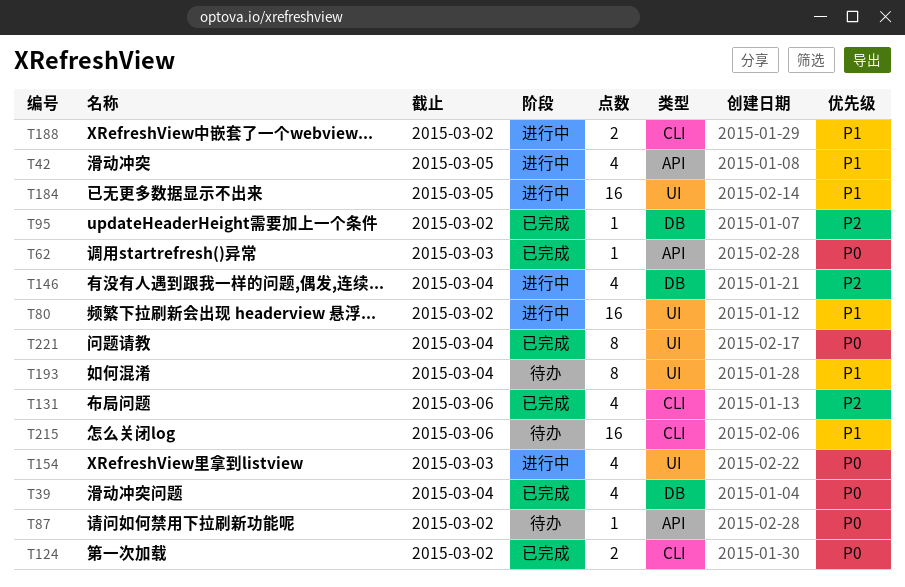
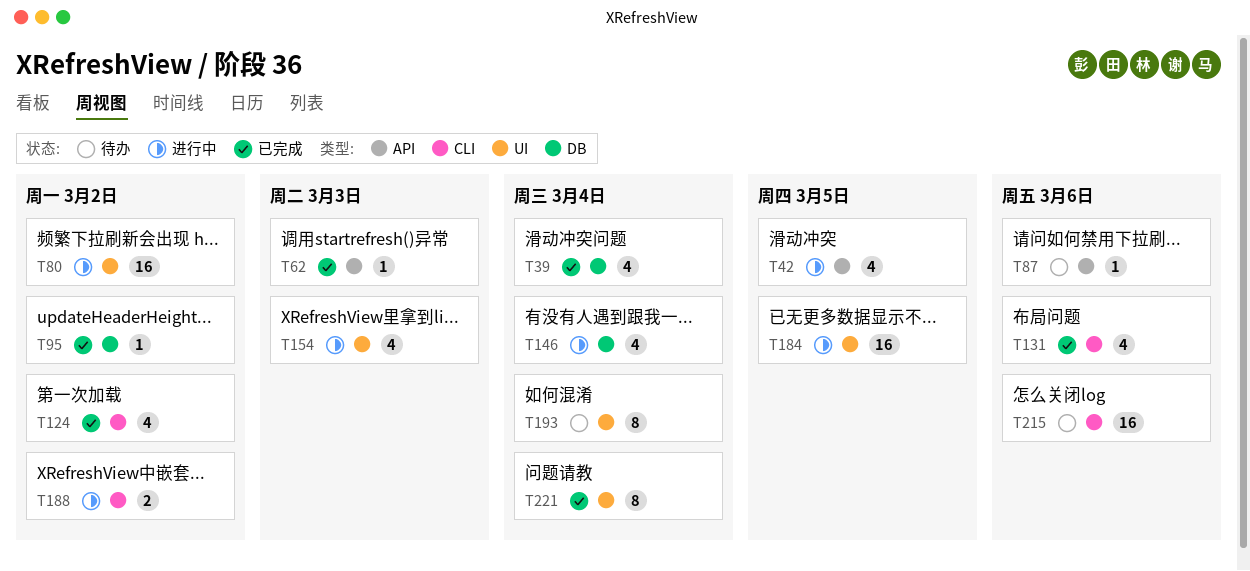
T87, due: Mar 2 -> Mar 6
T124, estimate: 2 -> 4

